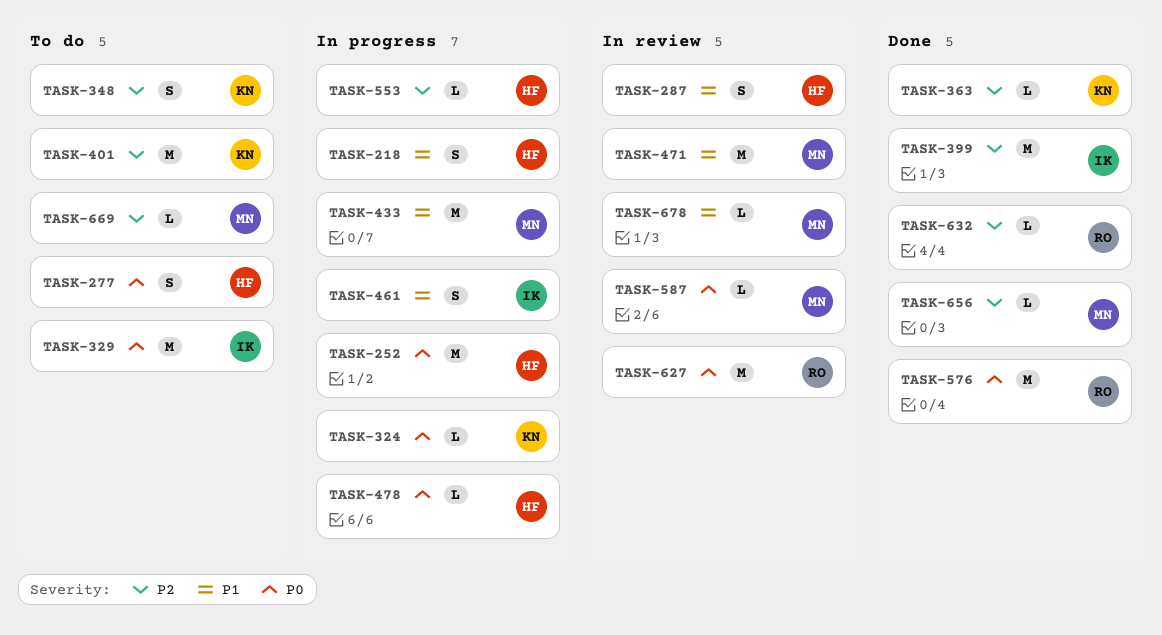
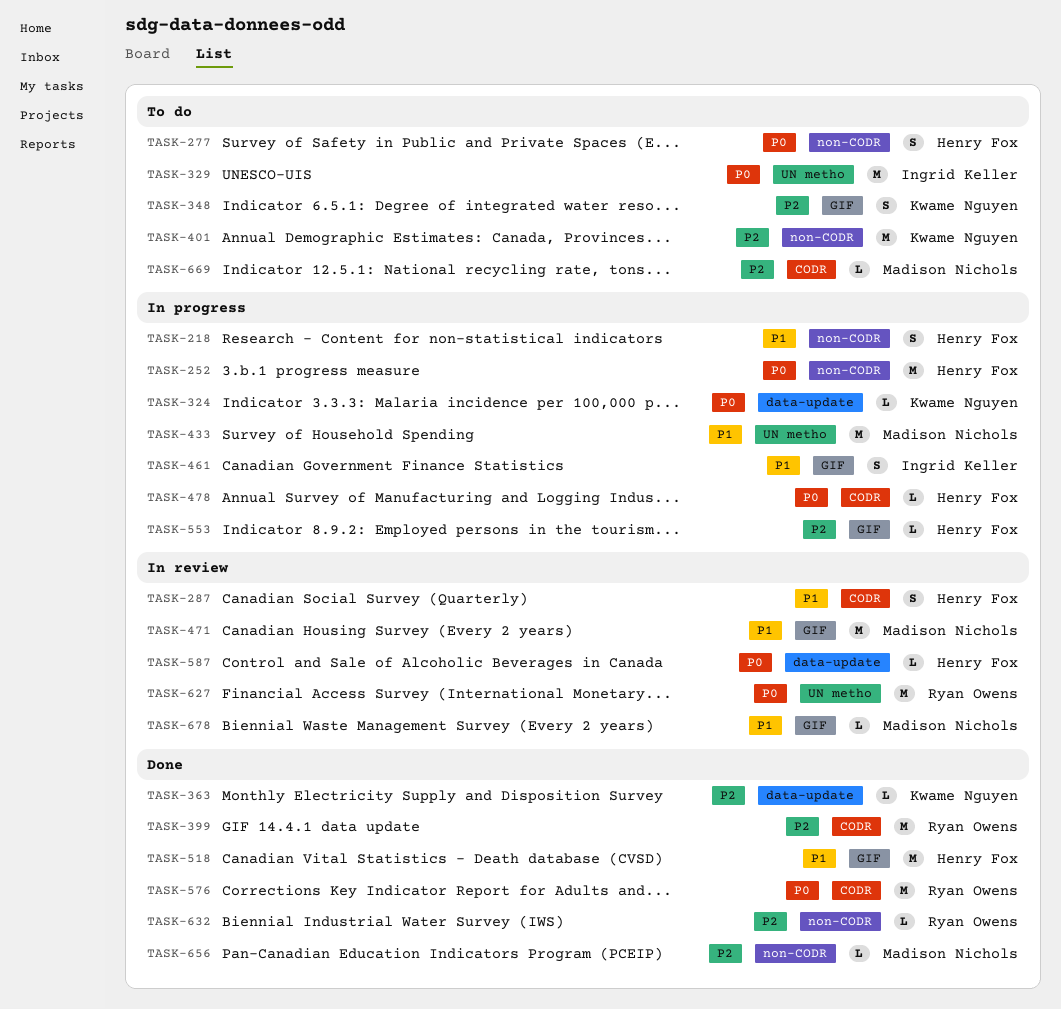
TASK-399, owner: Ingrid Keller -> Ryan Owens
TASK-518: none -> present
TASK-587, owner: Madison Nichols -> Henry Fox

